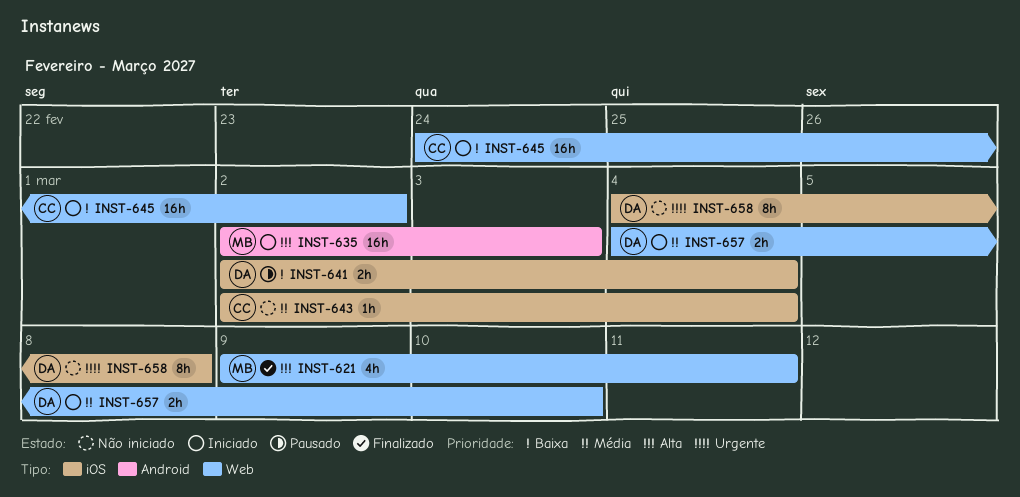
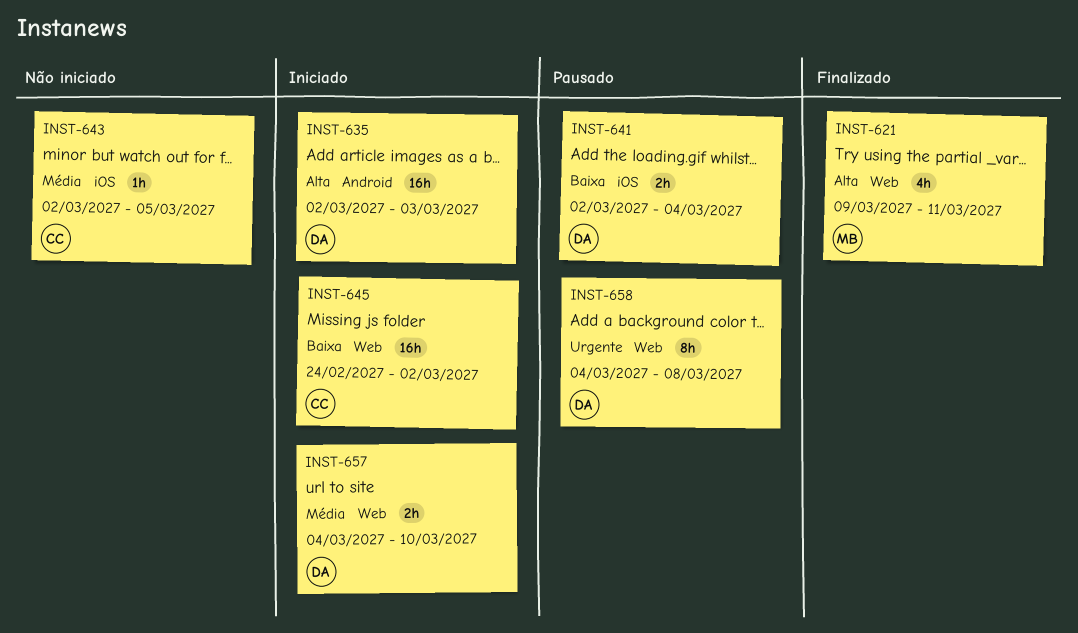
INST-635, owner: MB -> DA
INST-643, due: Mar 4 -> Mar 5
INST-658, status: Não iniciado -> Pausado
INST-658, label: iOS -> Web

